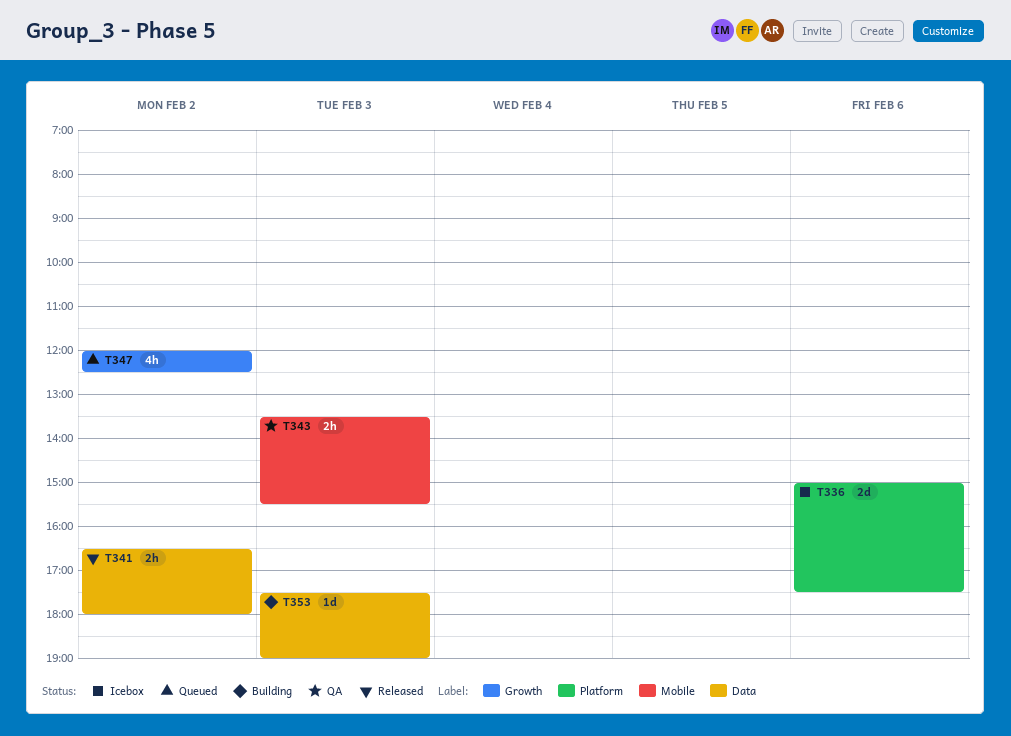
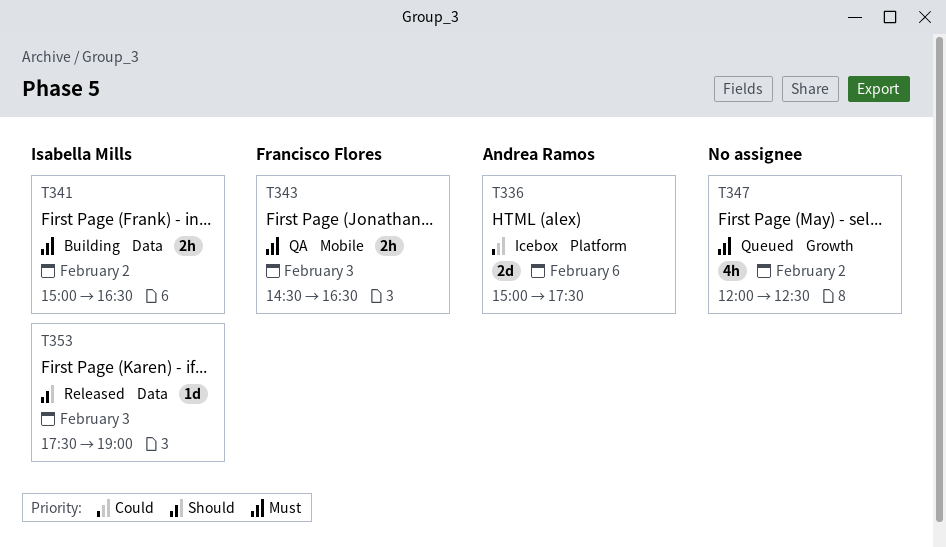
T341, status: Released -> Building
T341, begins: 16:30 -> 15:00
T341, ends: 18:00 -> 16:30
T343, begins: 13:30 -> 14:30
T343, ends: 15:30 -> 16:30
T353, status: Building -> Released

